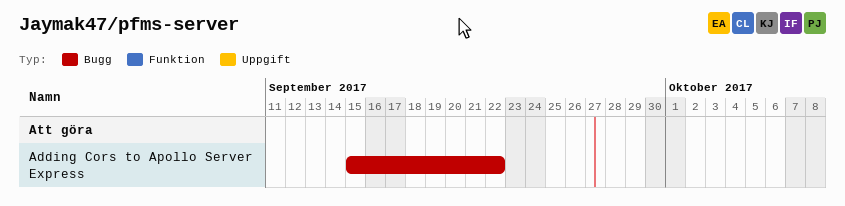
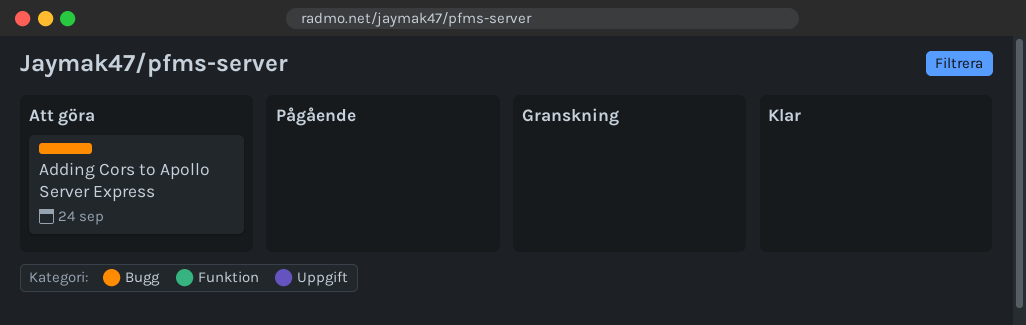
Adding Cors to Apollo Server Express, due: Sep 22 -> Sep 24

